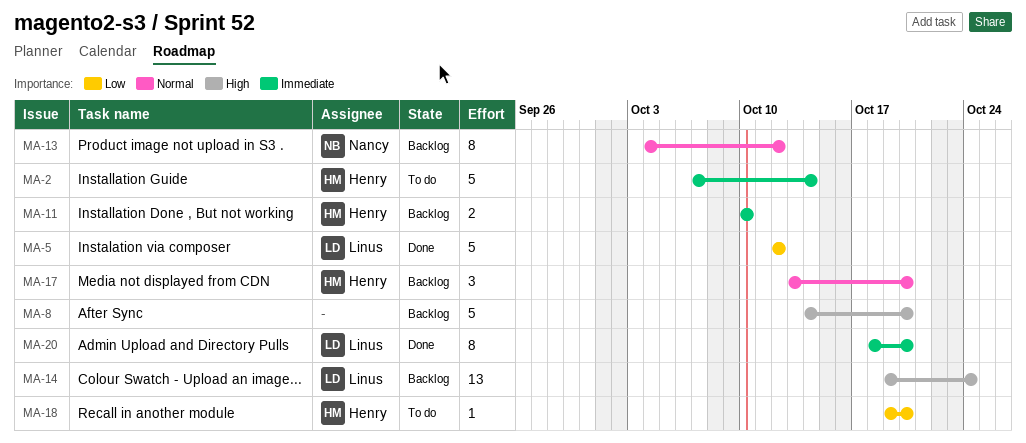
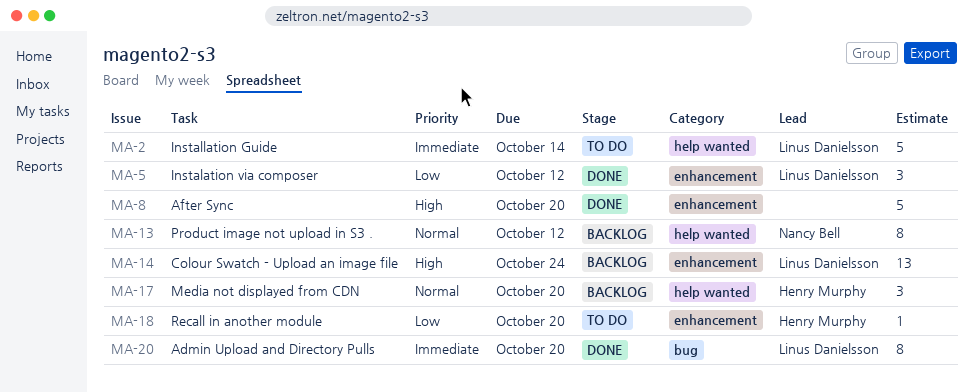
MA-2, owner: Henry Murphy -> Linus Danielsson
MA-5, estimate: 5 -> 3
MA-8, status: Backlog -> Done
MA-11: present -> none

